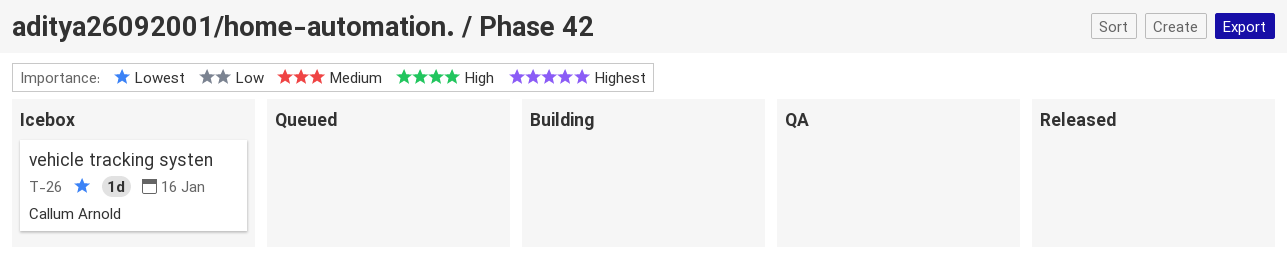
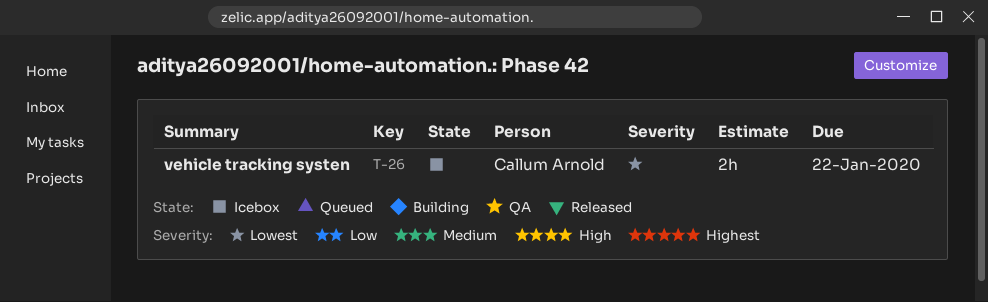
T-26, estimate: 1d -> 2h
T-26, due: Jan 16 -> Jan 22

